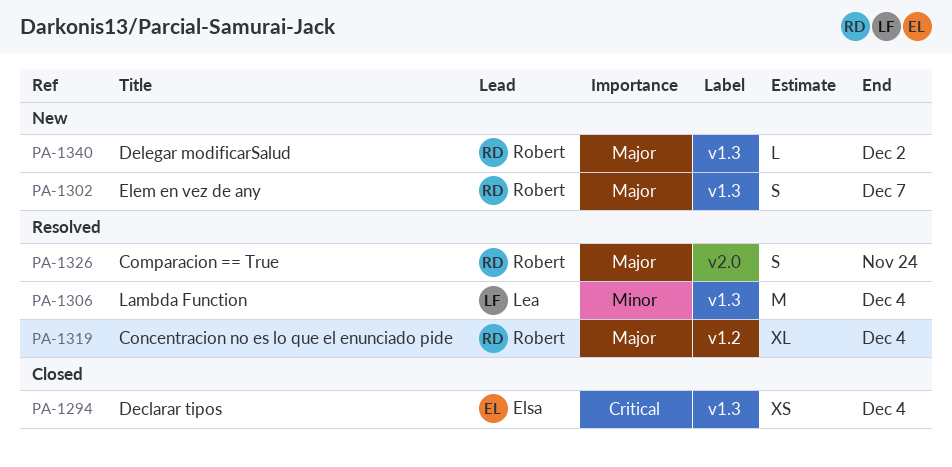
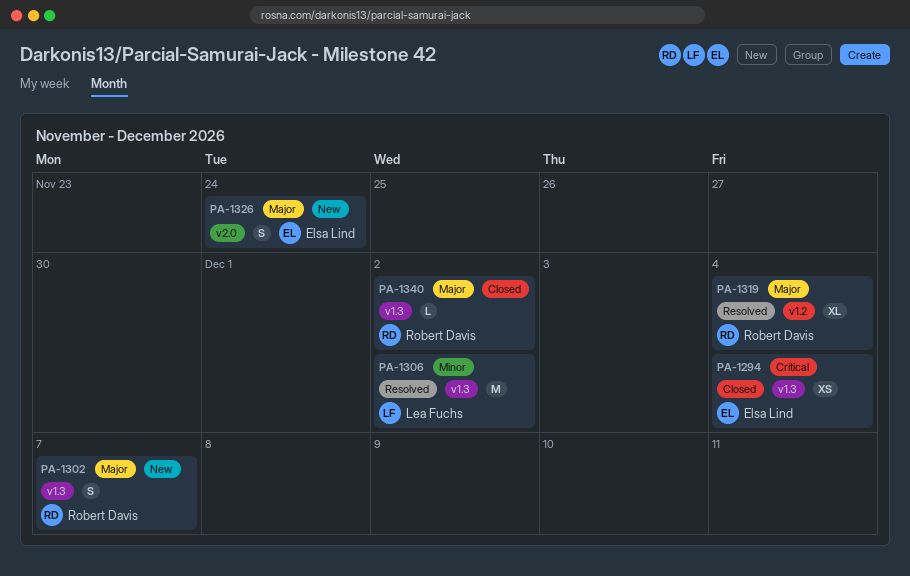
PA-1306, due: Dec 4 -> Dec 2
PA-1326, status: Resolved -> New
PA-1326, owner: Robert Davis -> Elsa Lind
PA-1340, status: New -> Closed

